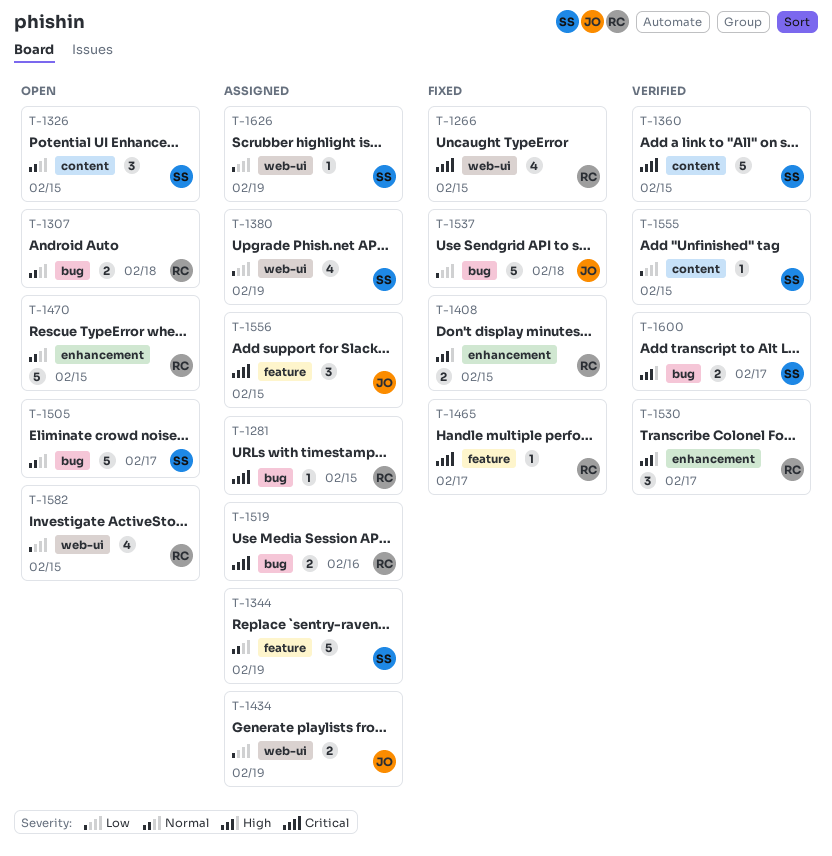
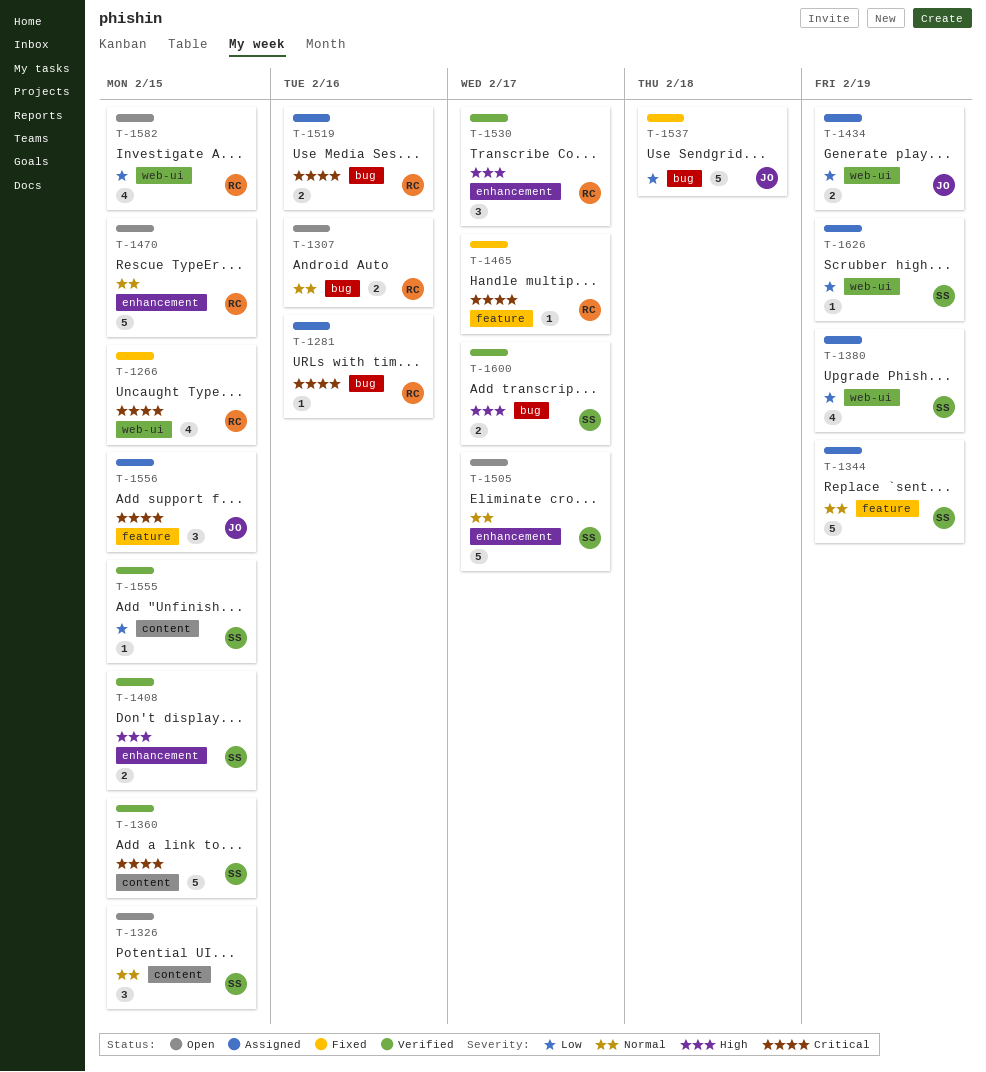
T-1281, due: Feb 15 -> Feb 16
T-1307, due: Feb 18 -> Feb 16
T-1408, status: Fixed -> Verified
T-1408, owner: RC -> SS
T-1505, label: bug -> enhancement

